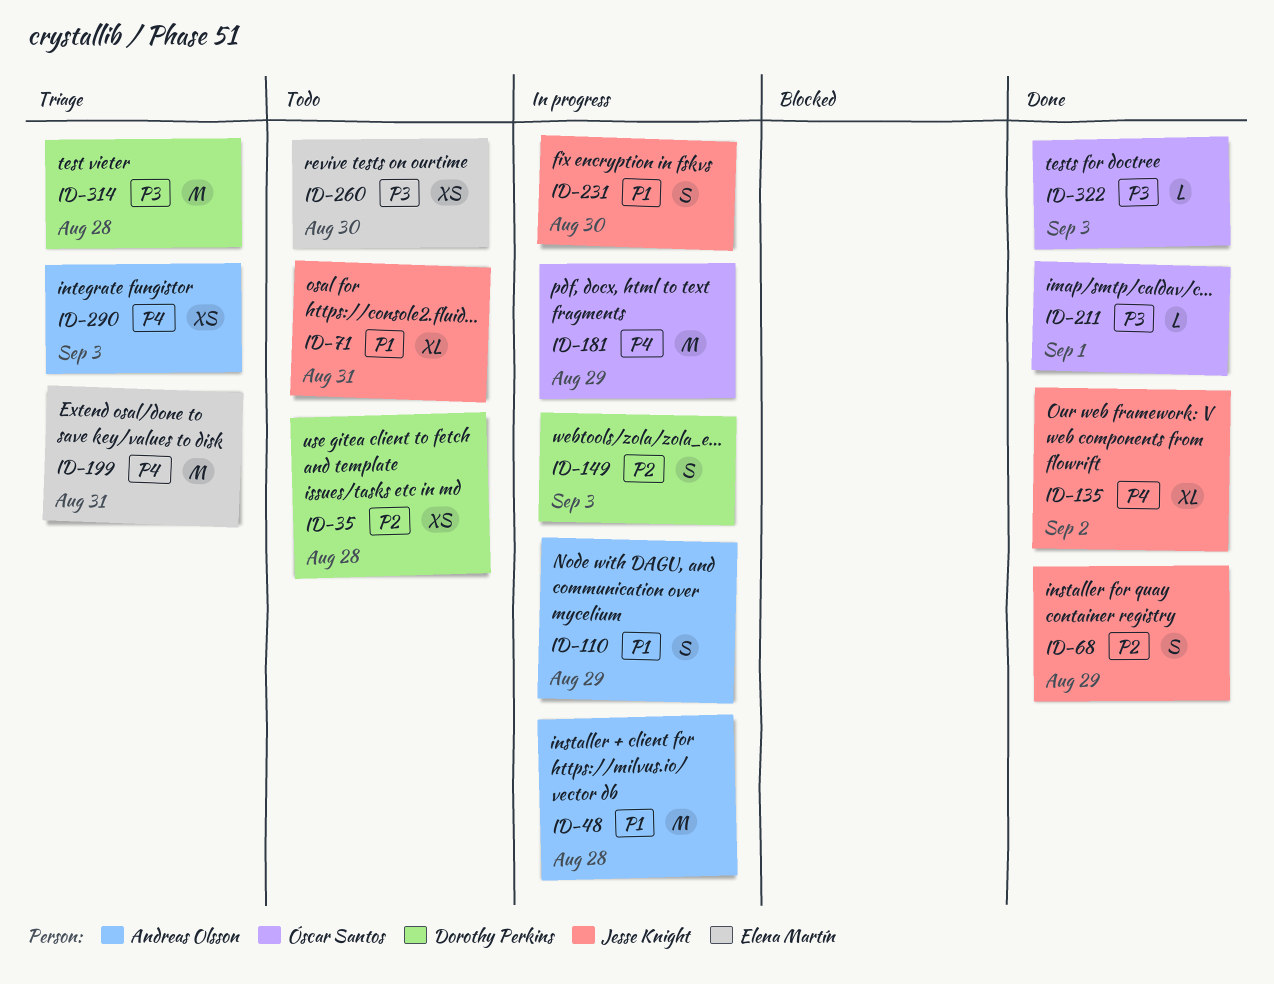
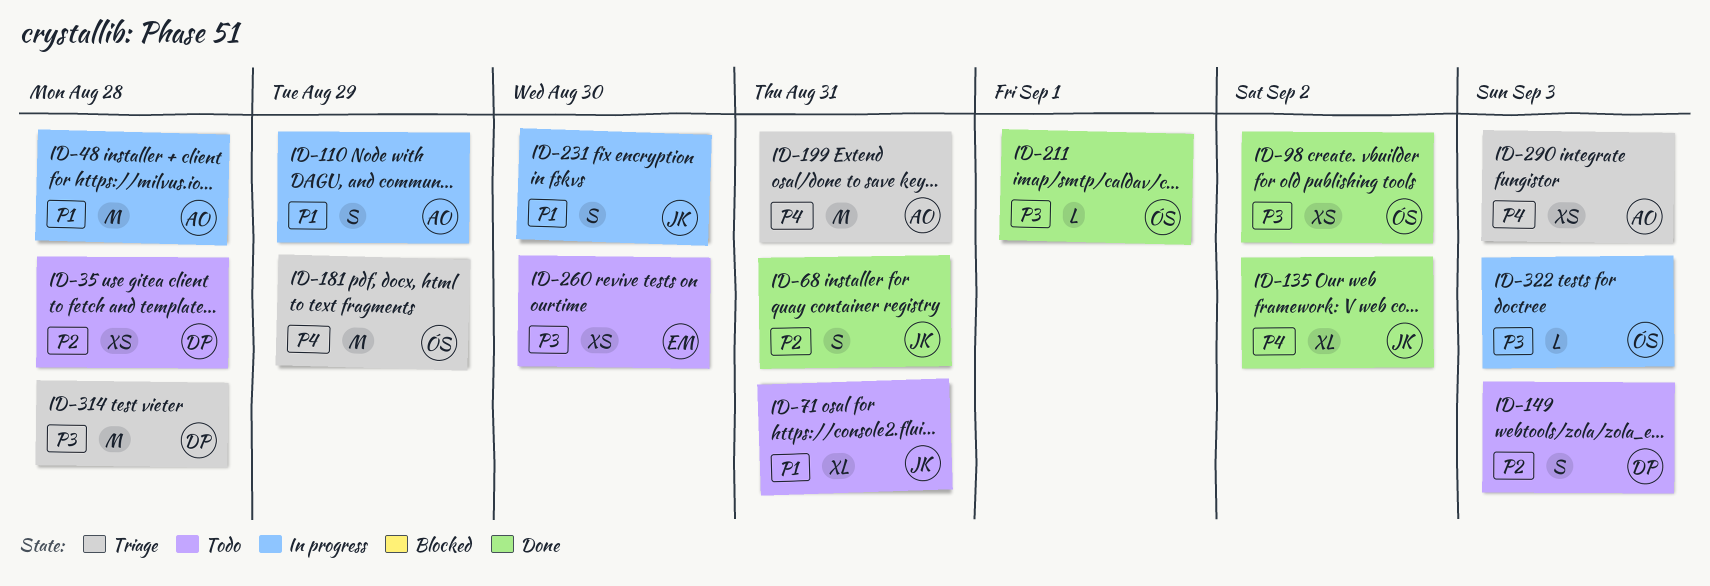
ID-68, due: Aug 29 -> Aug 31
ID-98: none -> present
ID-149, status: In progress -> Todo
ID-181, status: In progress -> Triage
ID-199, owner: Elena Martín -> Andreas Olsson
ID-322, status: Done -> In progress

